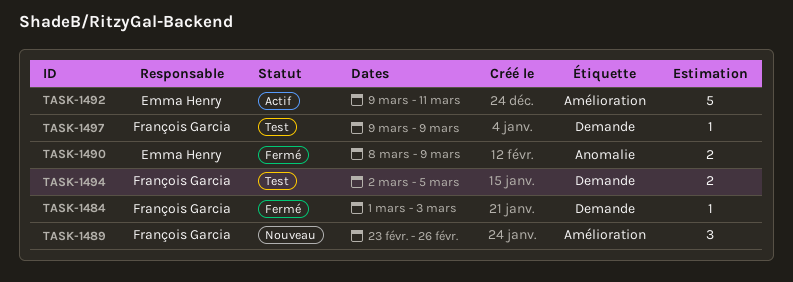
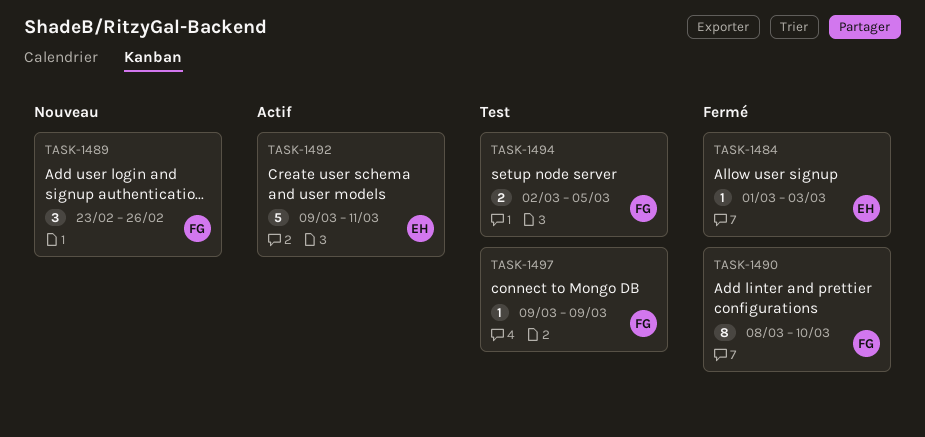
TASK-1484, owner: François Garcia -> Emma Henry
TASK-1490, owner: Emma Henry -> François Garcia
TASK-1490, estimate: 2 -> 8
TASK-1490, due: Mar 9 -> Mar 10

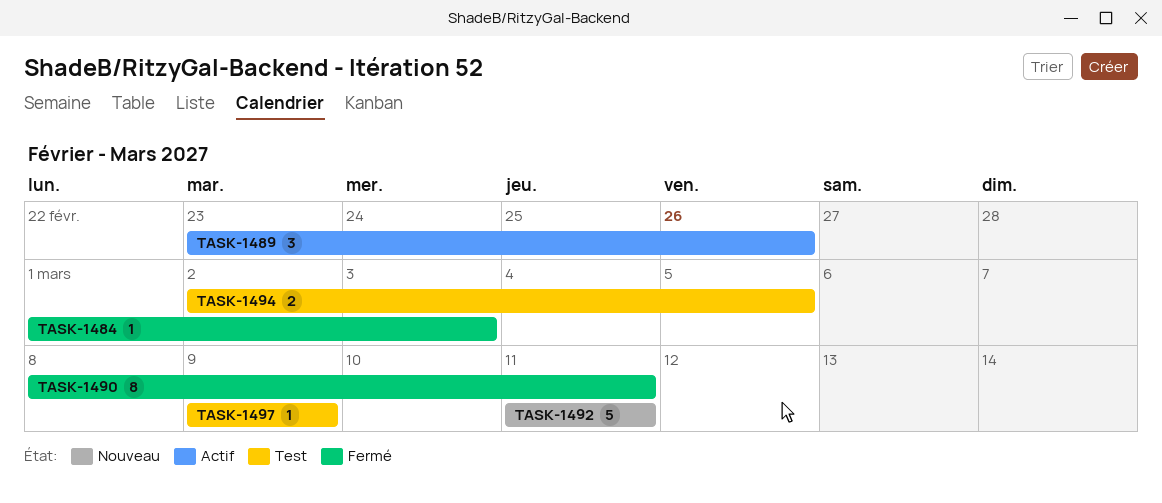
TASK-1489, status: Nouveau -> Actif
TASK-1490, due: Mar 10 -> Mar 11
TASK-1492, status: Actif -> Nouveau
TASK-1492, start: Mar 9 -> Mar 11

